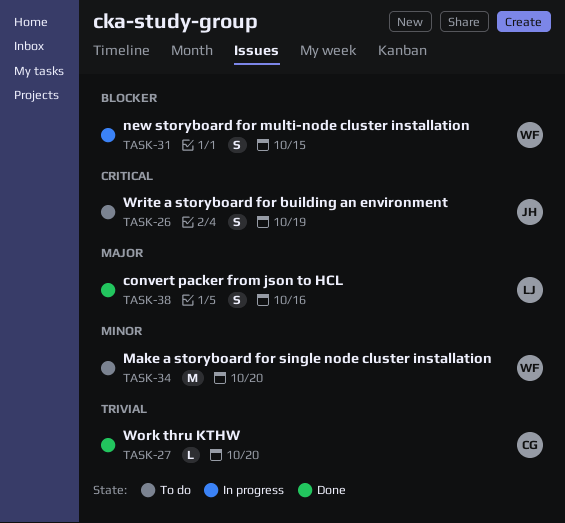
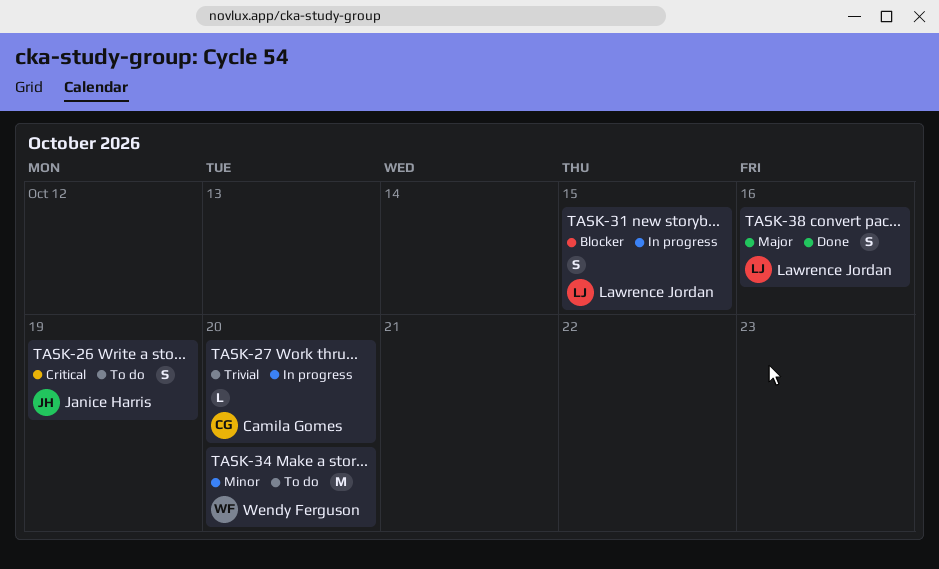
TASK-27, status: Done -> In progress
TASK-31, owner: Wendy Ferguson -> Lawrence Jordan

